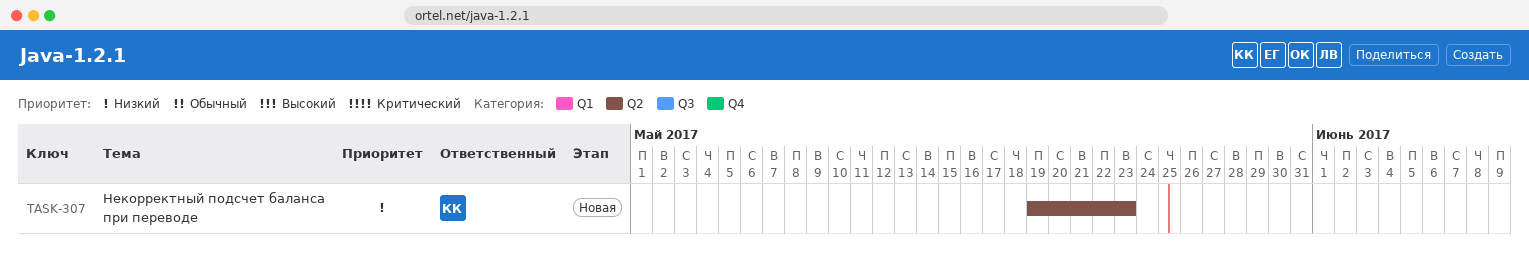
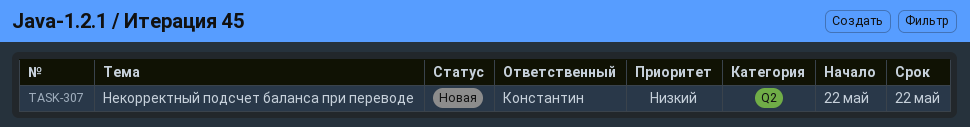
TASK-307, start: May 19 -> May 22
TASK-307, due: May 23 -> May 22

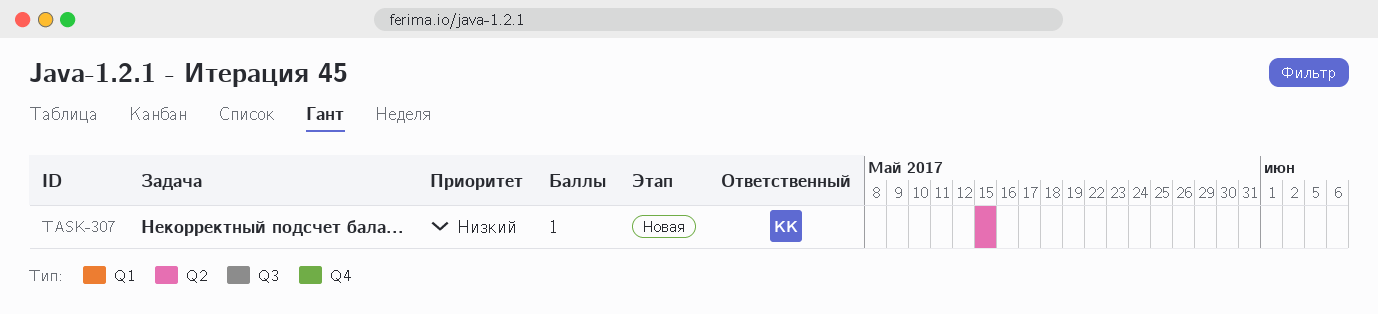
TASK-307, start: May 22 -> May 15
TASK-307, due: May 22 -> May 15

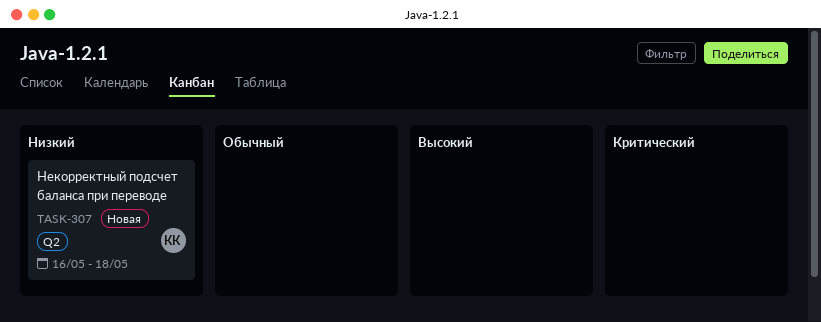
TASK-307, start: May 15 -> May 16
TASK-307, due: May 15 -> May 18

